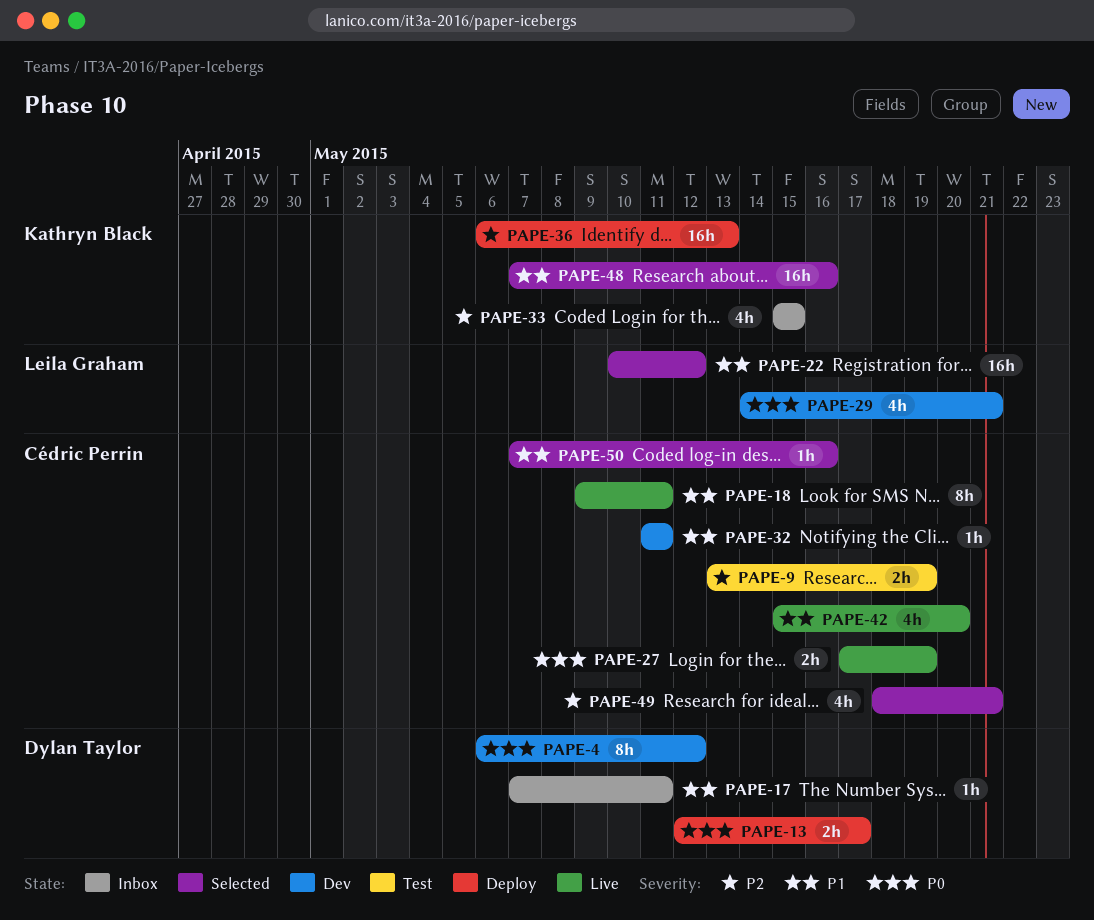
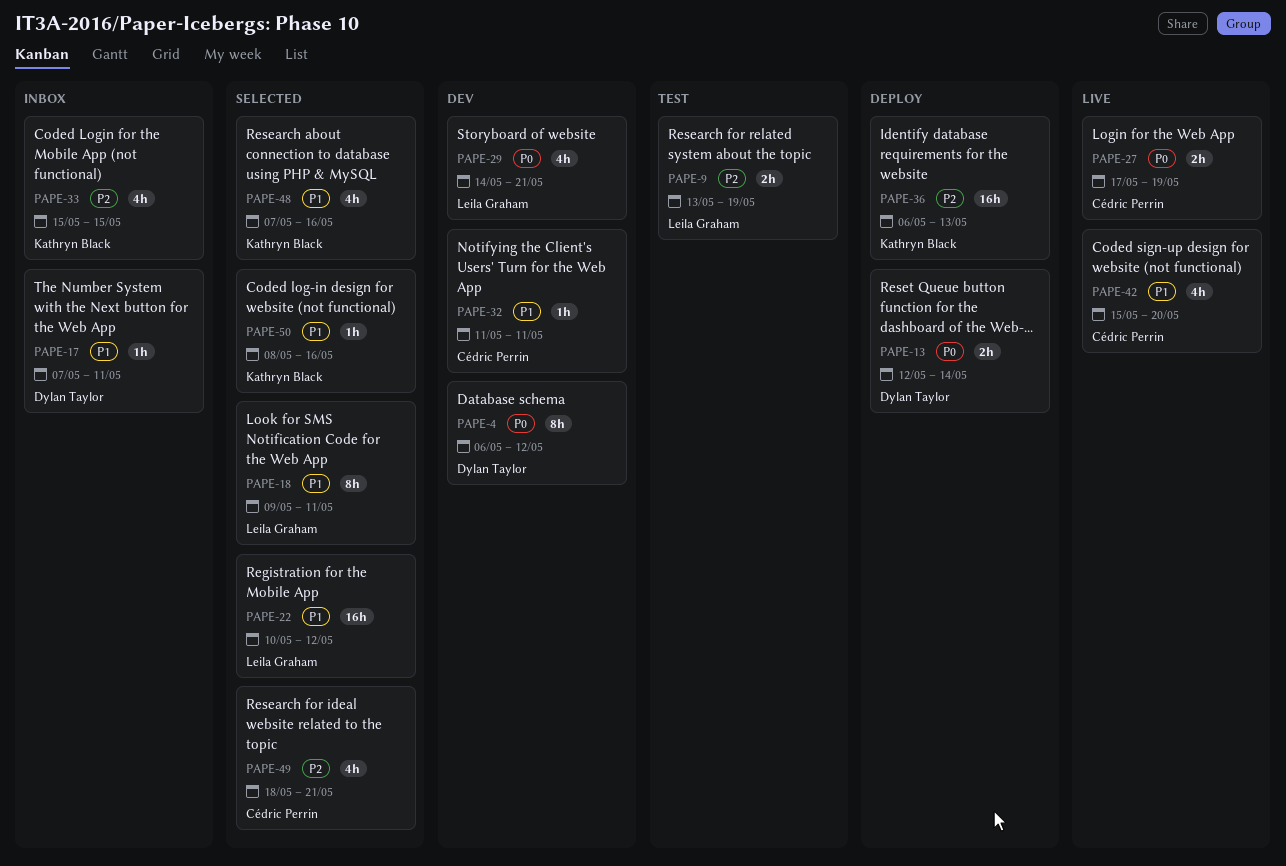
PAPE-9, owner: Cédric Perrin -> Leila Graham
PAPE-13, due: May 17 -> May 14
PAPE-18, status: Live -> Selected
PAPE-18, owner: Cédric Perrin -> Leila Graham
PAPE-48, estimate: 16h -> 4h
PAPE-50, owner: Cédric Perrin -> Kathryn Black
PAPE-50, start: May 7 -> May 8

